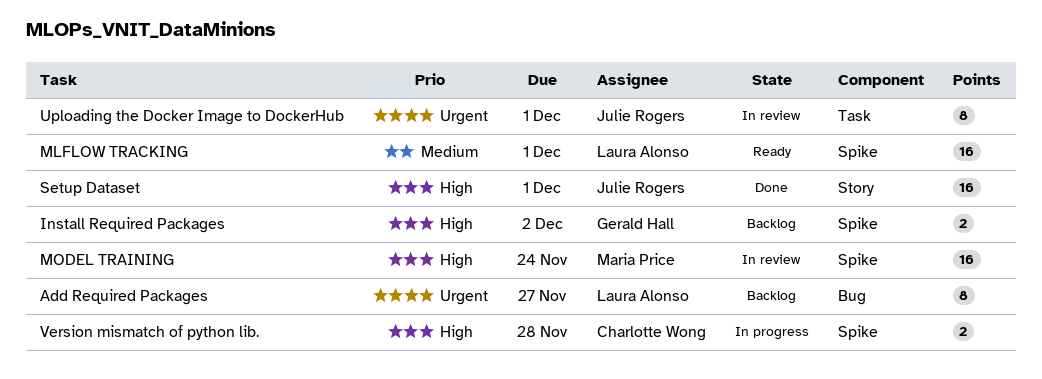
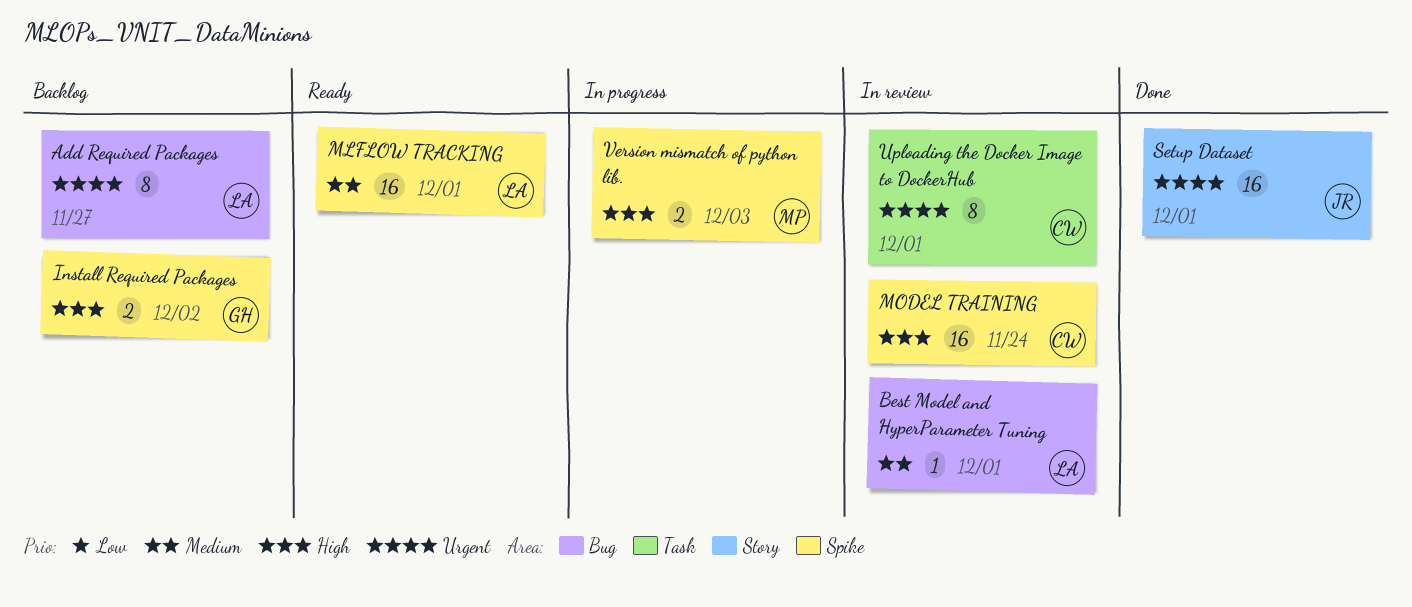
Best Model and HyperParameter Tuning: none -> present
MODEL TRAINING, owner: Maria Price -> Charlotte Wong
Setup Dataset, priority: High -> Urgent
Uploading the Docker Image to DockerHub, owner: Julie Rogers -> Charlotte Wong
Version mismatch of python lib., owner: Charlotte Wong -> Maria Price
Version mismatch of python lib., due: Nov 28 -> Dec 3

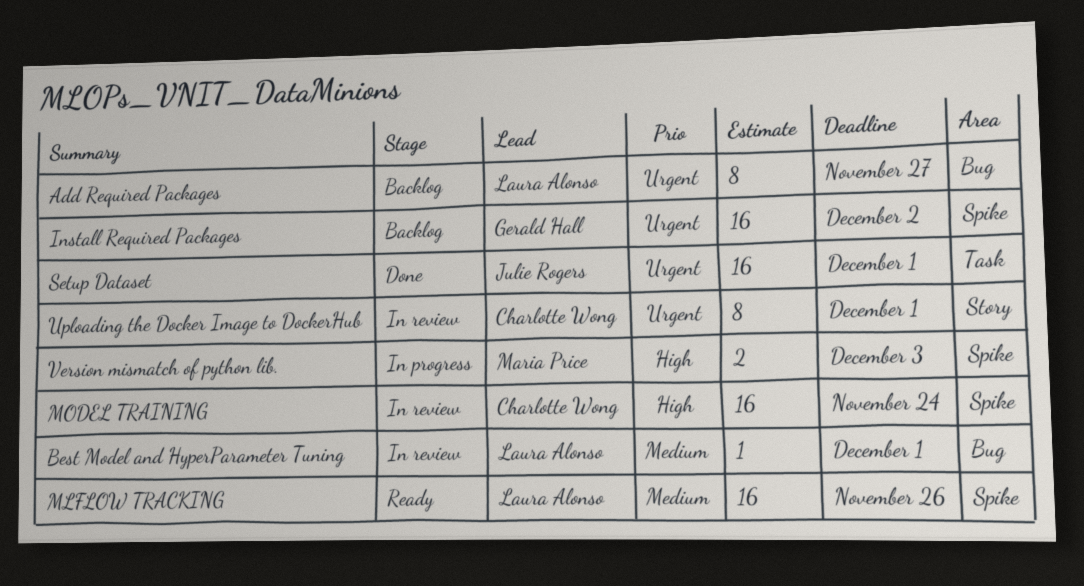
Install Required Packages, priority: High -> Urgent
Install Required Packages, estimate: 2 -> 16
MLFLOW TRACKING, due: Dec 1 -> Nov 26
Setup Dataset, label: Story -> Task
Uploading the Docker Image to DockerHub, label: Task -> Story

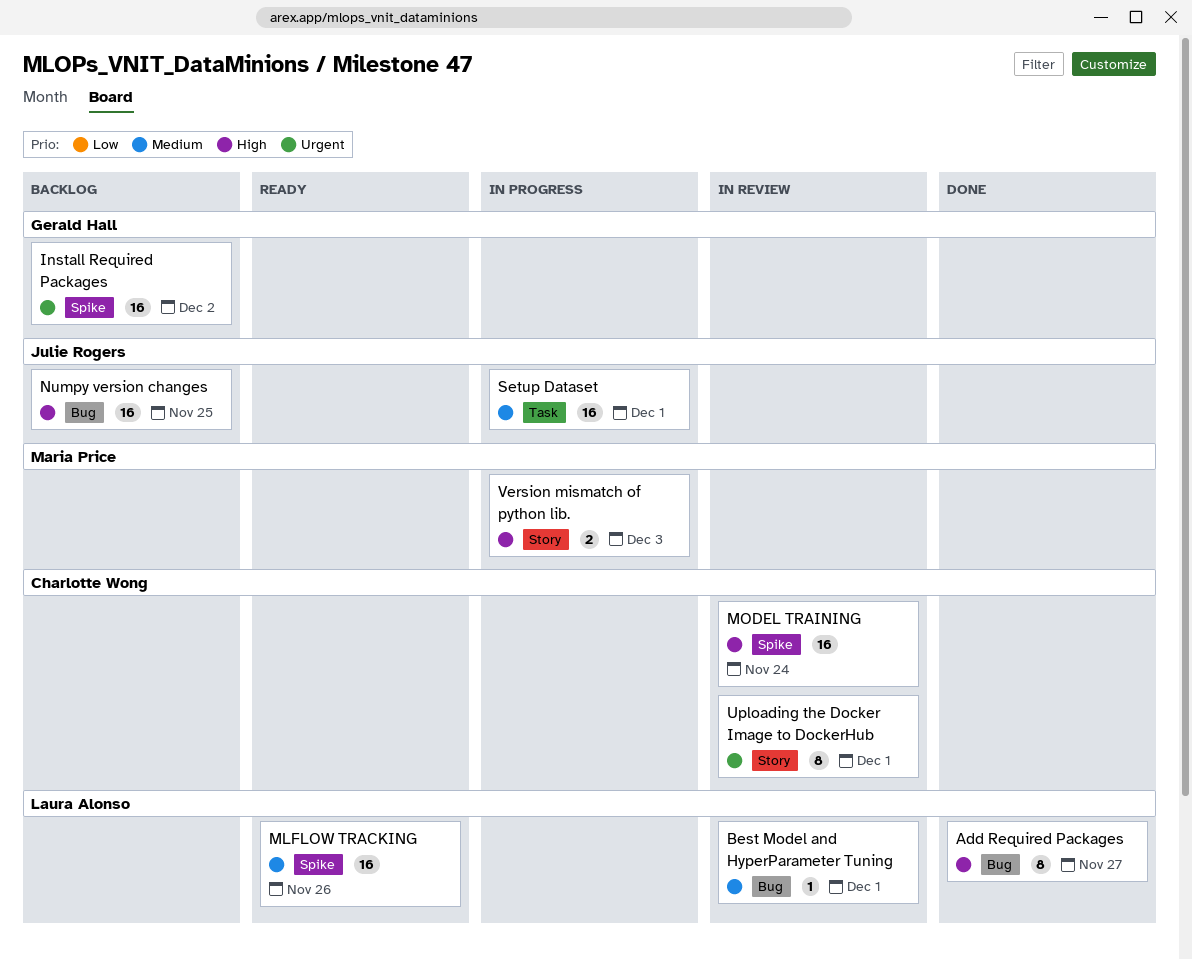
Add Required Packages, status: Backlog -> Done
Add Required Packages, priority: Urgent -> High
Numpy version changes: none -> present
Setup Dataset, status: Done -> In progress
Setup Dataset, priority: Urgent -> Medium
Version mismatch of python lib., label: Spike -> Story

